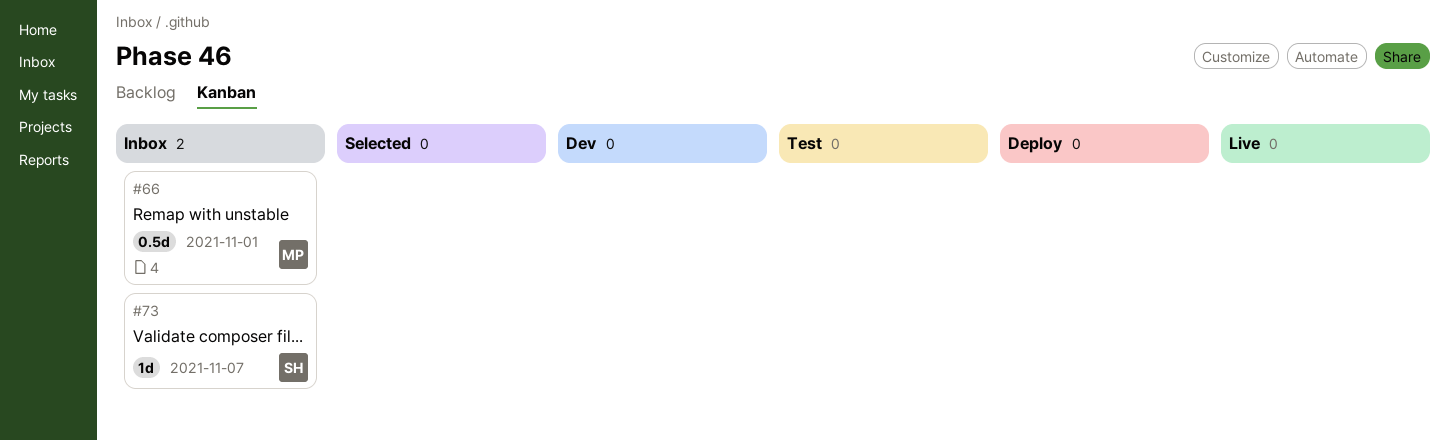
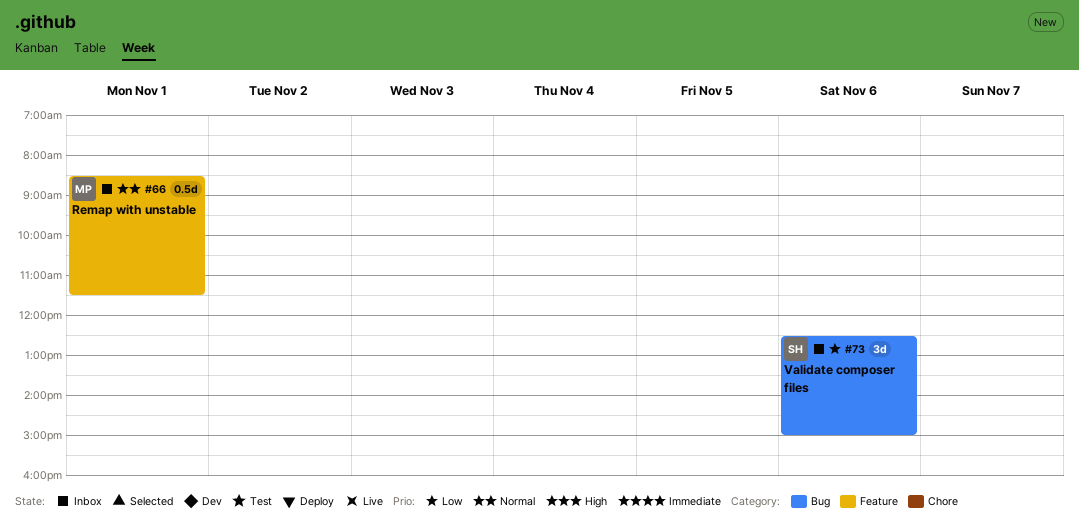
#73, estimate: 1d -> 3d
#73, day: Nov 7 -> Nov 6

